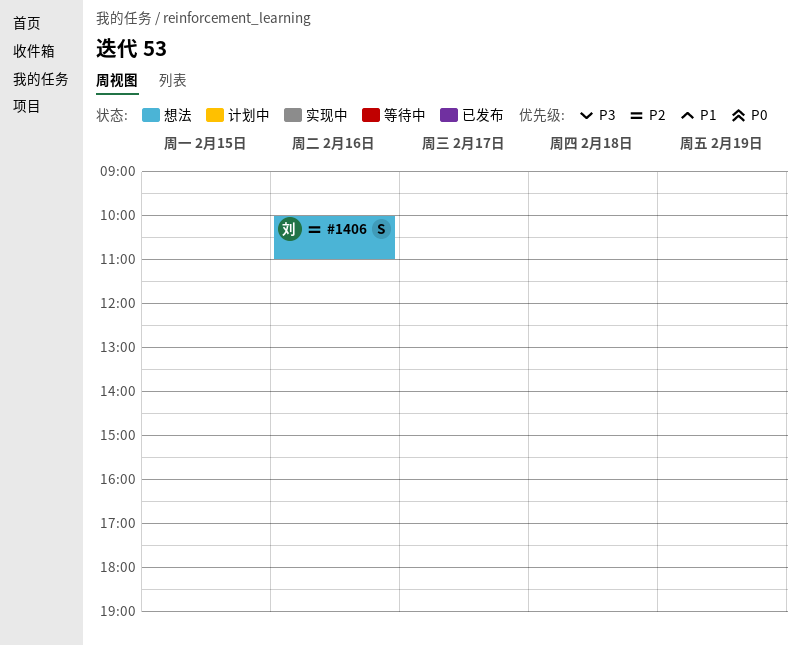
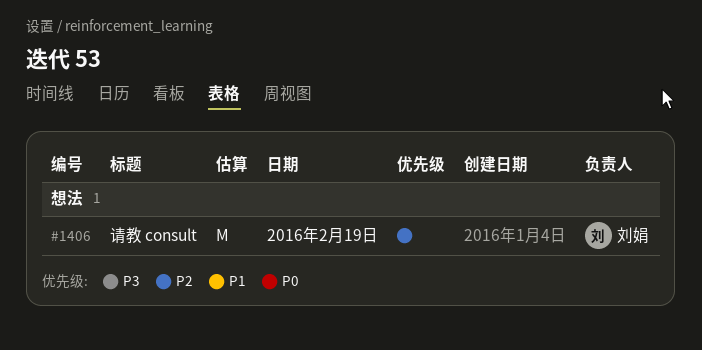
#1406, estimate: S -> M
#1406, day: Feb 16 -> Feb 19

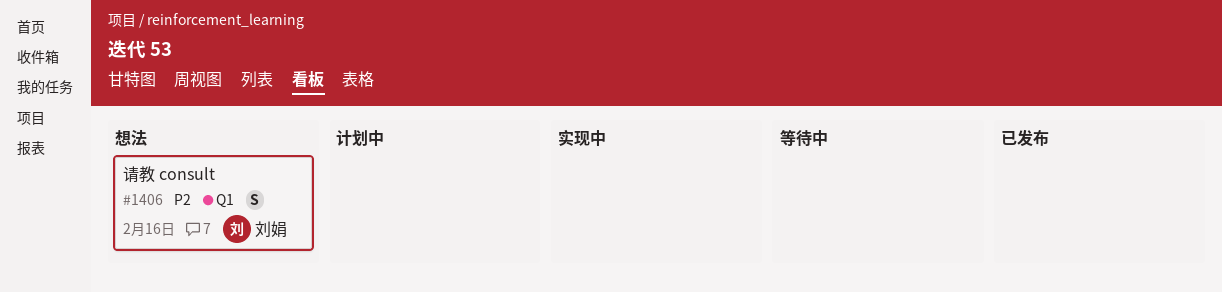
#1406, estimate: M -> S
#1406, day: Feb 19 -> Feb 16

